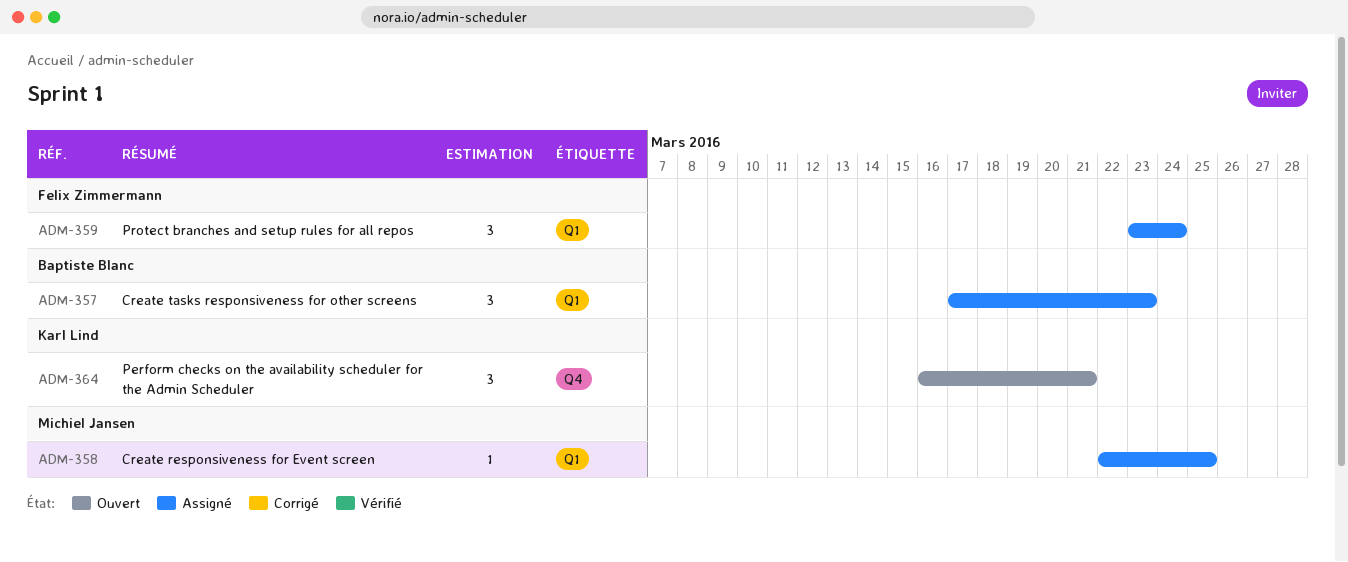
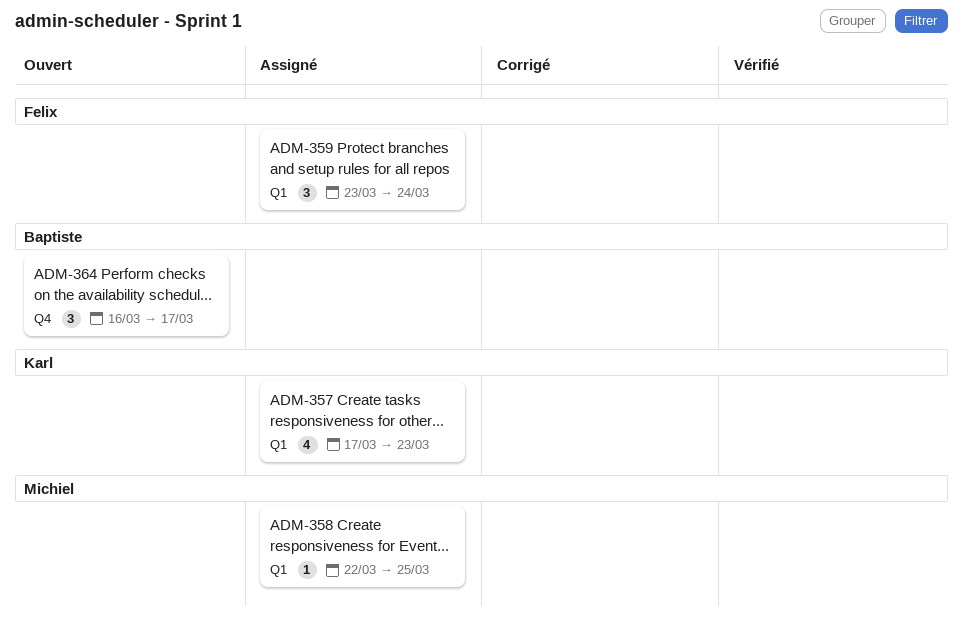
ADM-357, owner: Baptiste Blanc -> Karl Lind
ADM-357, estimate: 3 -> 4
ADM-364, owner: Karl Lind -> Baptiste Blanc
ADM-364, due: Mar 21 -> Mar 17

